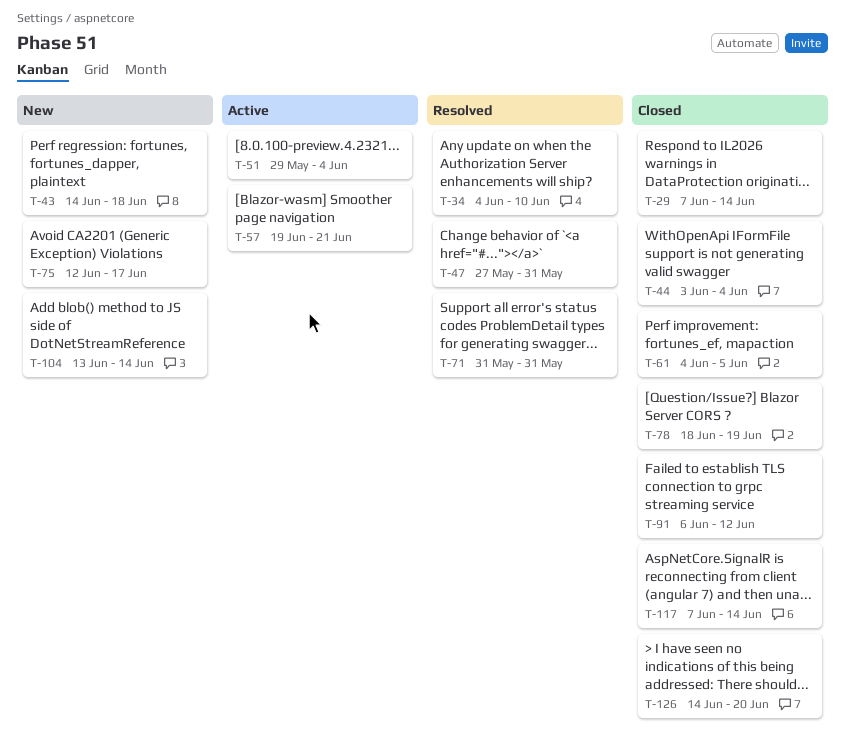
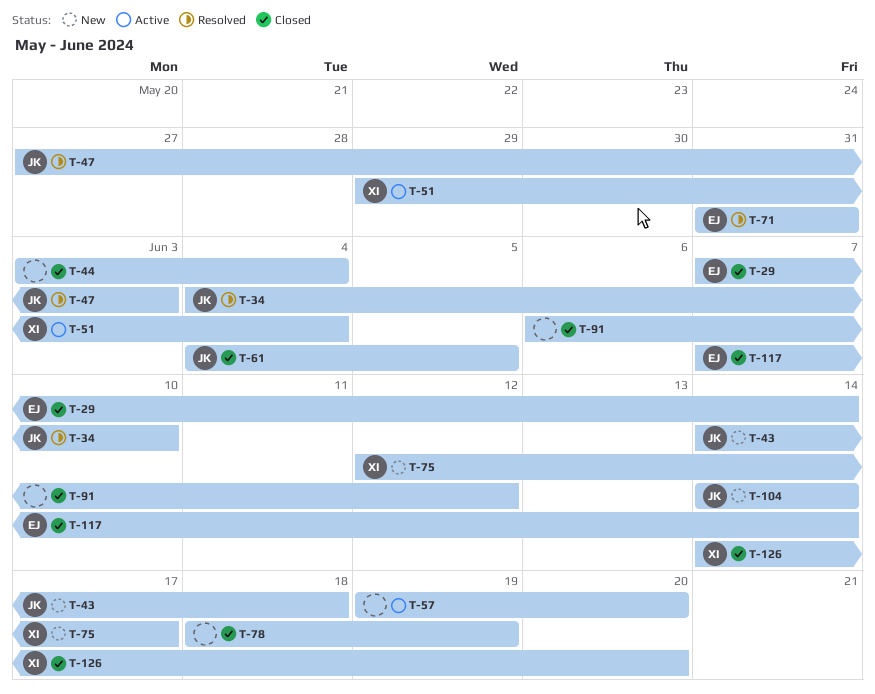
T-47, due: May 31 -> Jun 3
T-57, due: Jun 21 -> Jun 20
T-104, start: Jun 13 -> Jun 14

